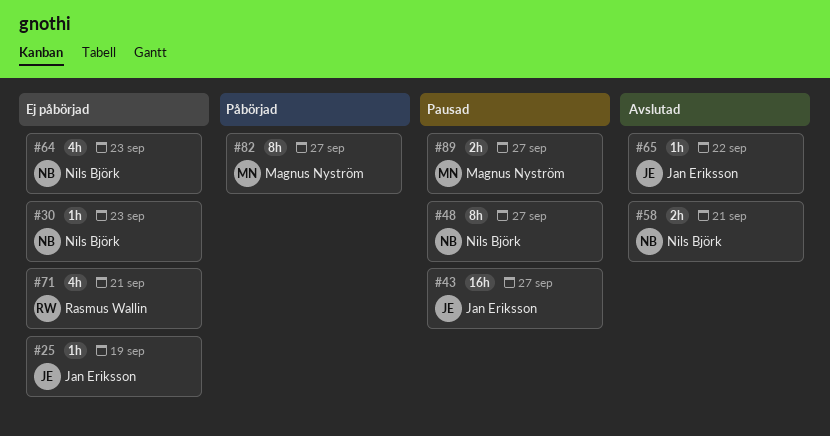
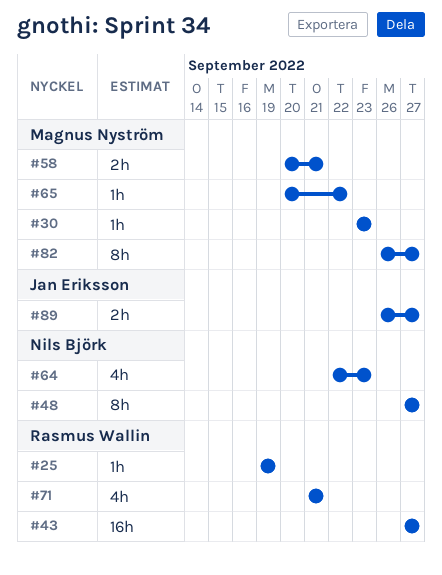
#25, owner: Jan Eriksson -> Rasmus Wallin
#30, owner: Nils Björk -> Magnus Nyström
#43, owner: Jan Eriksson -> Rasmus Wallin
#58, owner: Nils Björk -> Magnus Nyström
#65, owner: Jan Eriksson -> Magnus Nyström
#89, owner: Magnus Nyström -> Jan Eriksson

